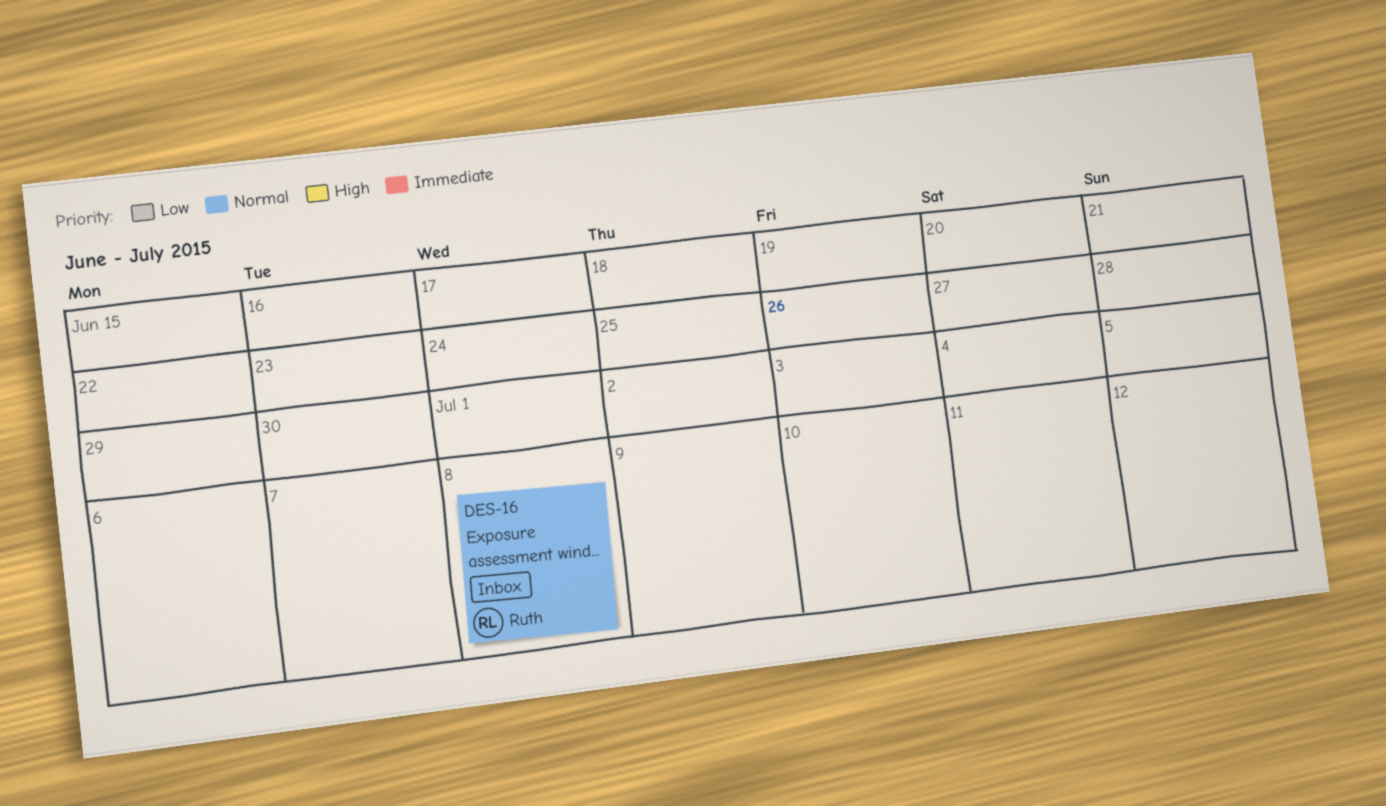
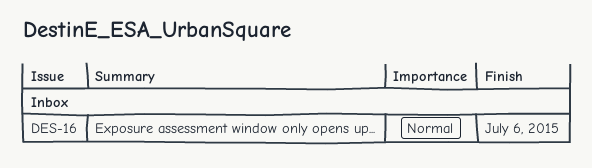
DES-16, due: Jul 8 -> Jul 6

